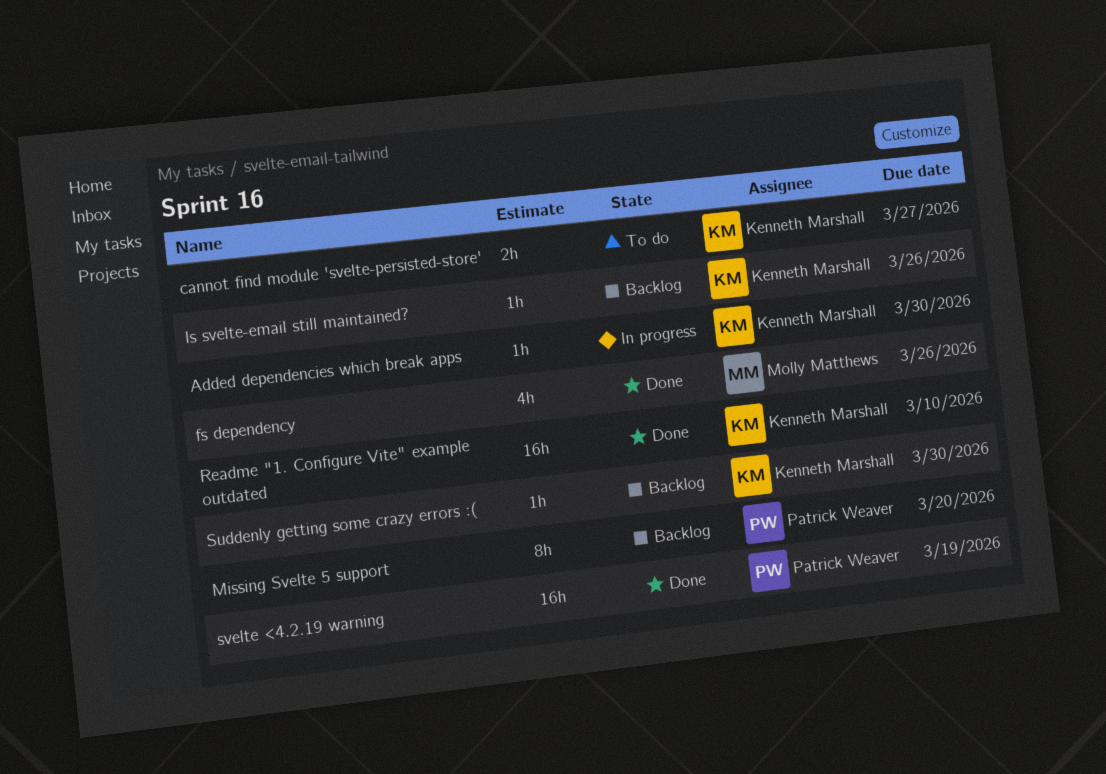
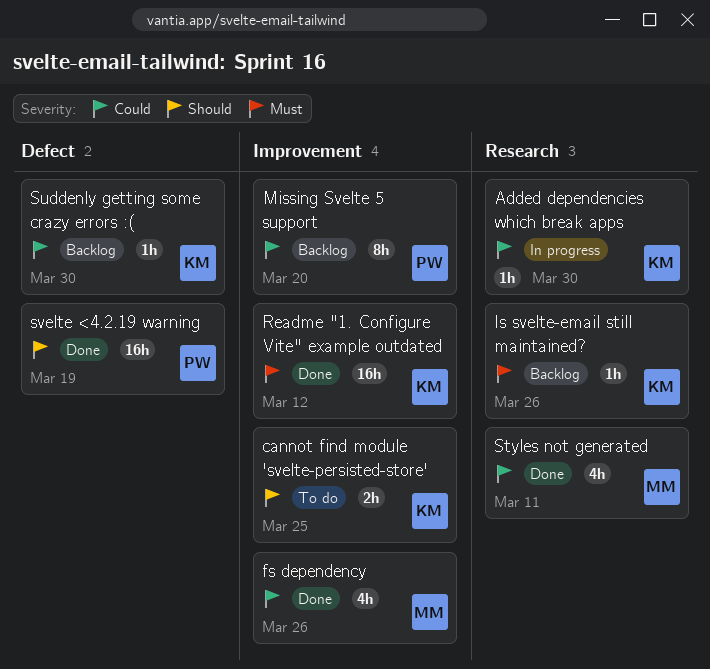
cannot find module 'svelte-persisted-store', due: Mar 27 -> Mar 25
Readme "1. Configure Vite" example outdated, due: Mar 10 -> Mar 12
Styles not generated: none -> present

